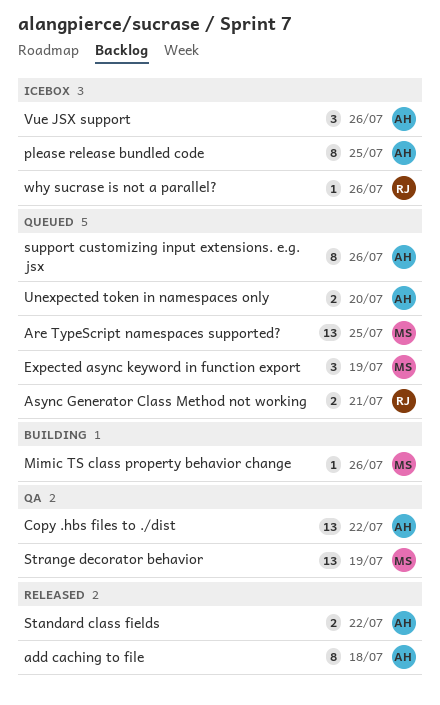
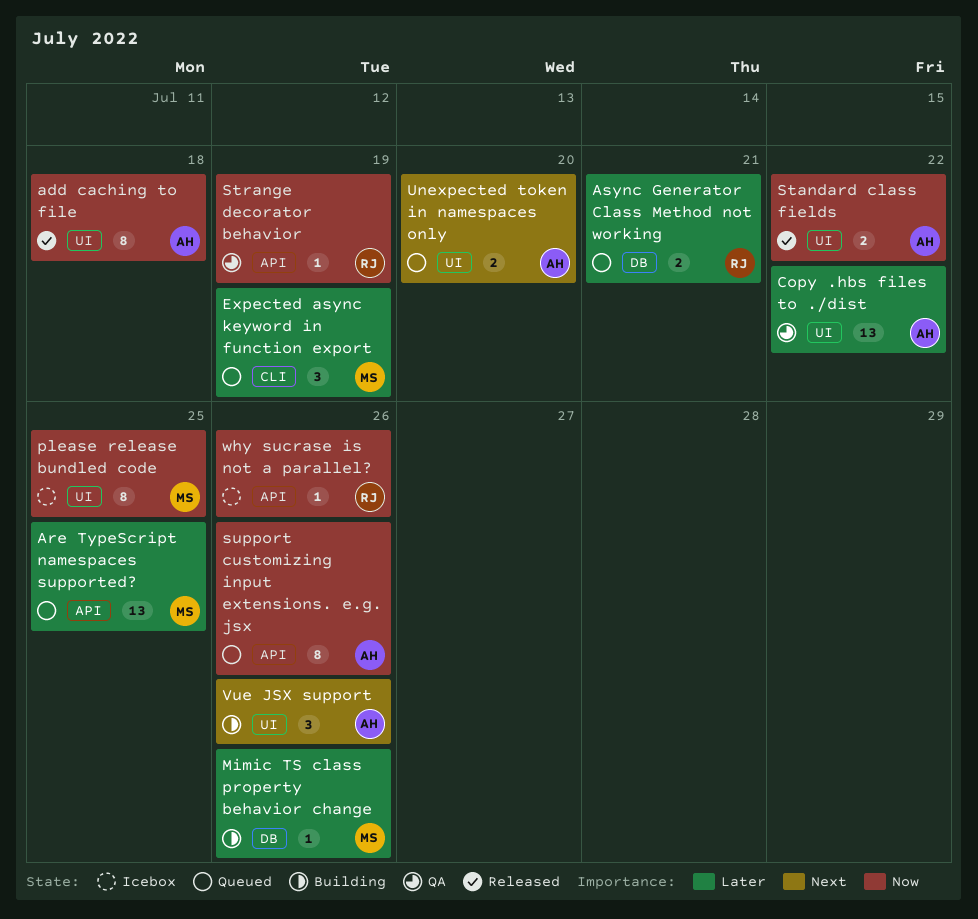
please release bundled code, owner: AH -> MS
Strange decorator behavior, owner: MS -> RJ
Strange decorator behavior, estimate: 13 -> 1
Vue JSX support, status: Icebox -> Building

